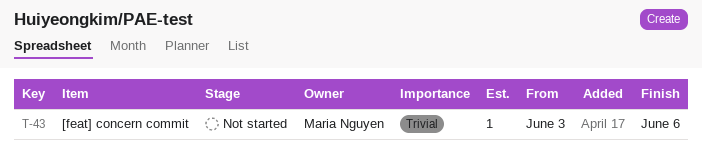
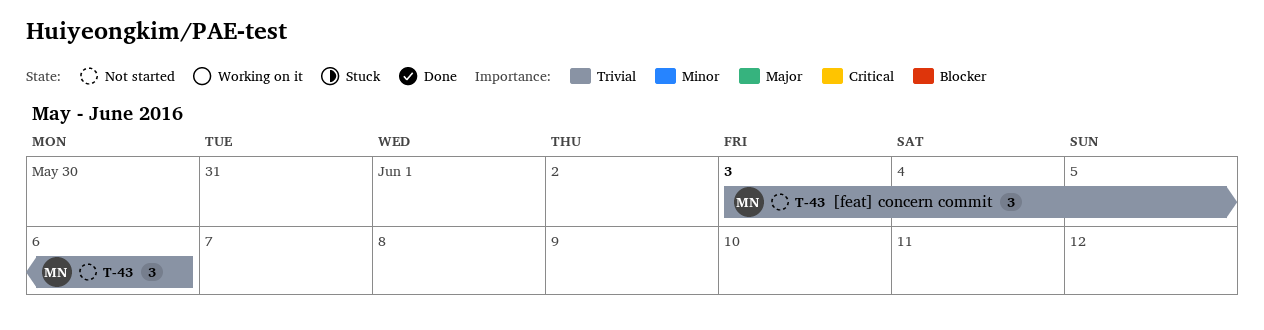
T-43, estimate: 1 -> 3

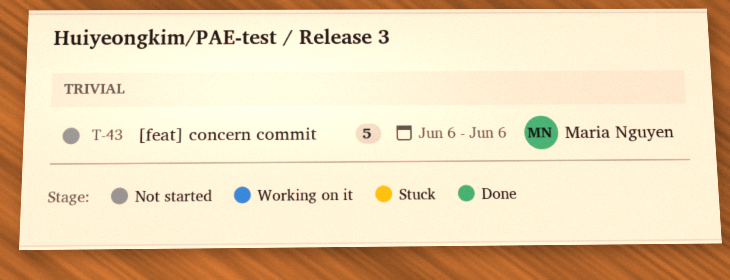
T-43, estimate: 3 -> 5
T-43, start: Jun 3 -> Jun 6

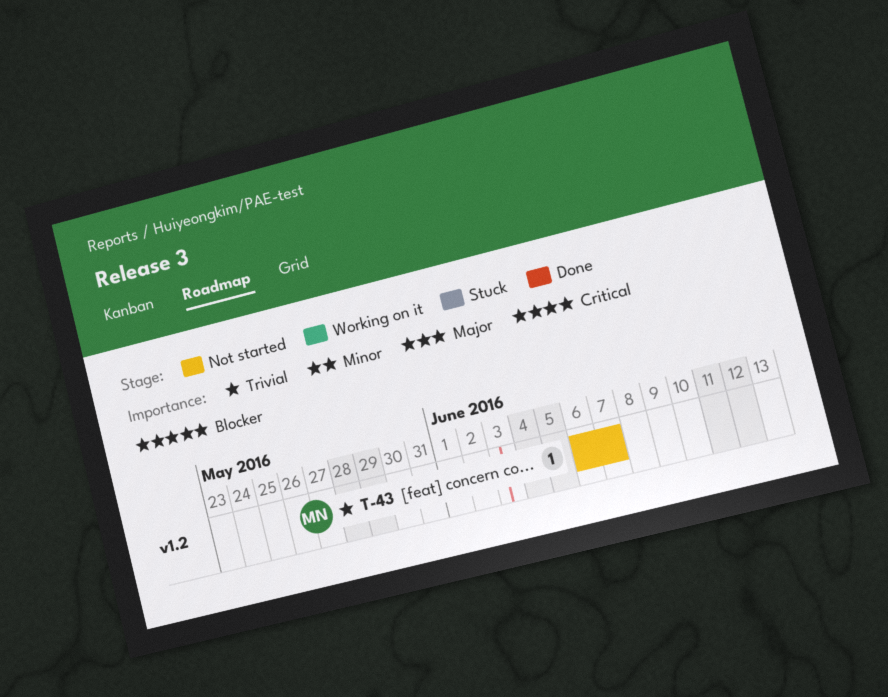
T-43, estimate: 5 -> 1
T-43, due: Jun 6 -> Jun 7

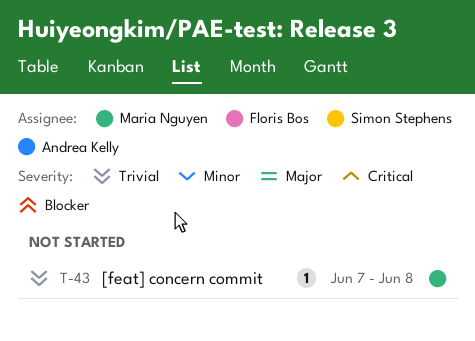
T-43, start: Jun 6 -> Jun 7
T-43, due: Jun 7 -> Jun 8

